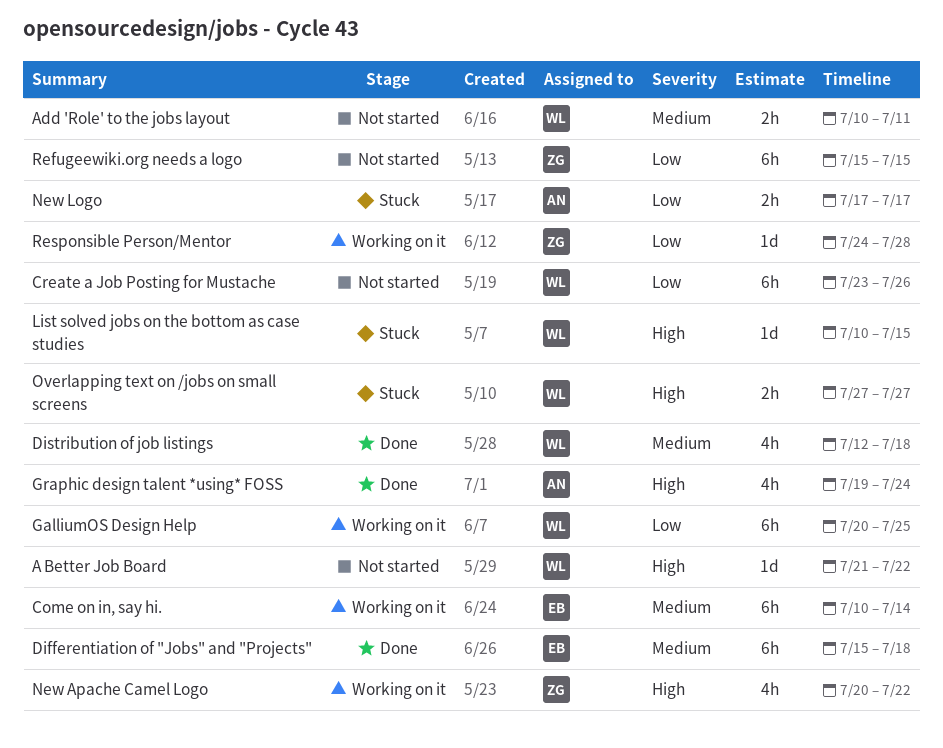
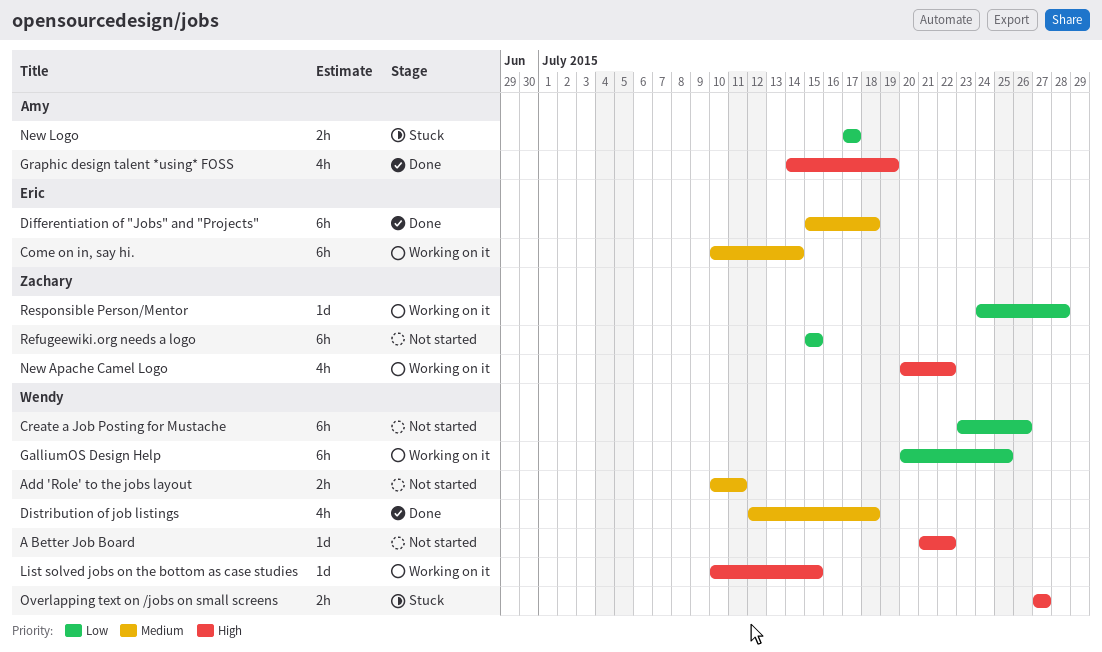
Graphic design talent *using* FOSS, start: Jul 19 -> Jul 14
Graphic design talent *using* FOSS, due: Jul 24 -> Jul 19
List solved jobs on the bottom as case studies, status: Stuck -> Working on it

